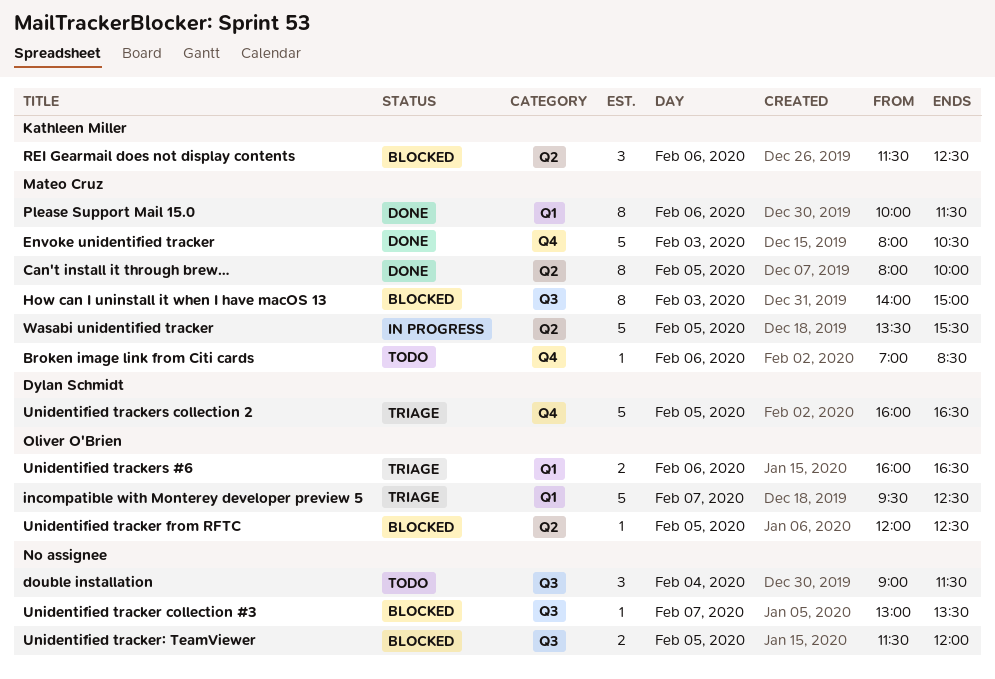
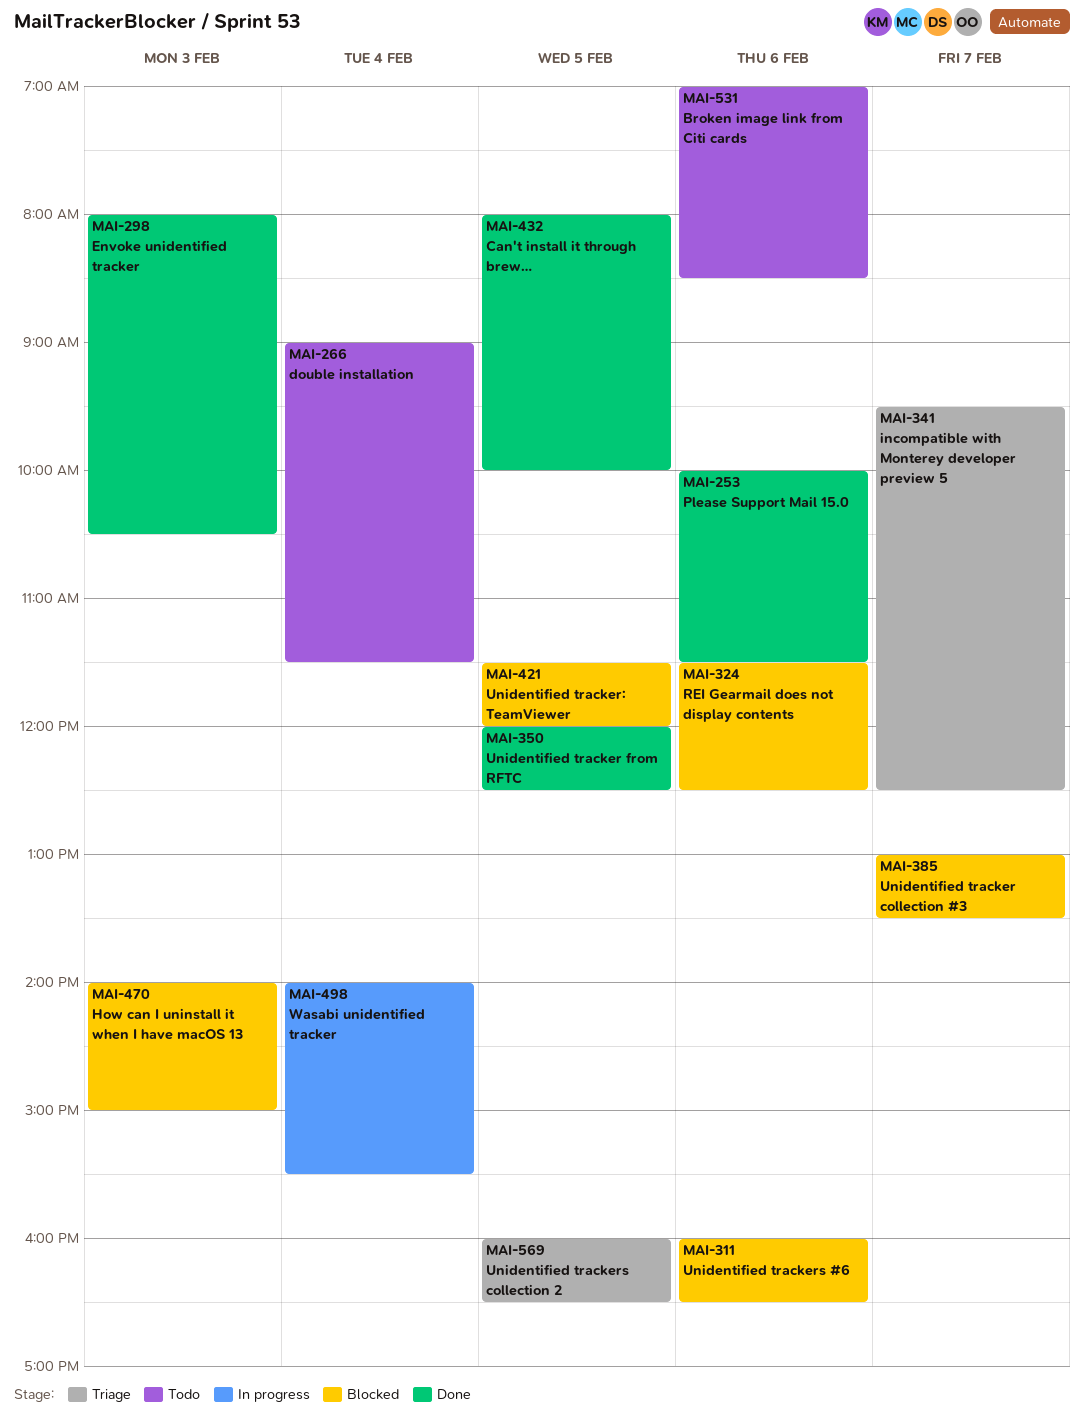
Unidentified tracker from RFTC, status: Blocked -> Done
Unidentified trackers #6, status: Triage -> Blocked
Wasabi unidentified tracker, day: Feb 5 -> Feb 4
Wasabi unidentified tracker, begins: 13:30 -> 14:00

